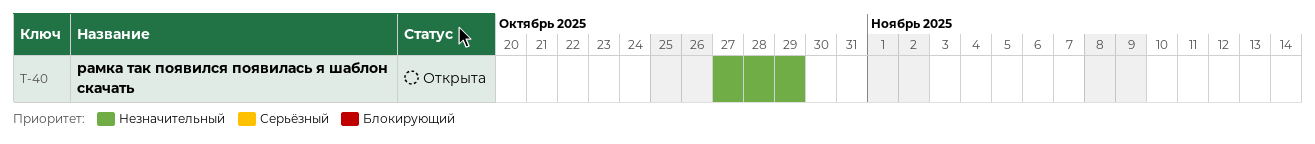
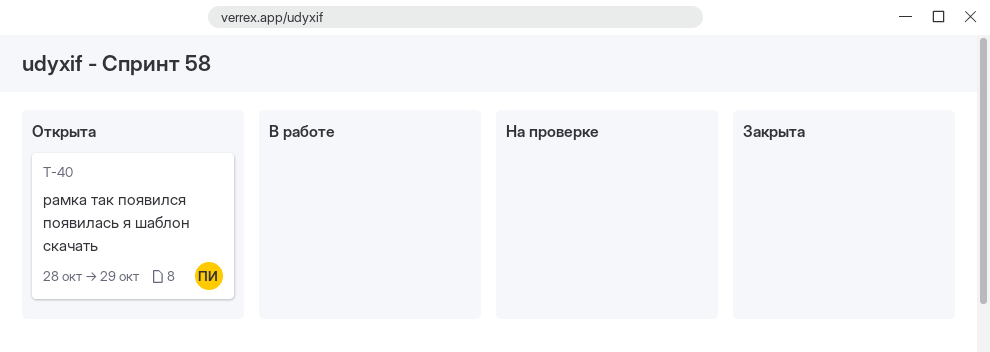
T-40, start: Oct 27 -> Oct 28

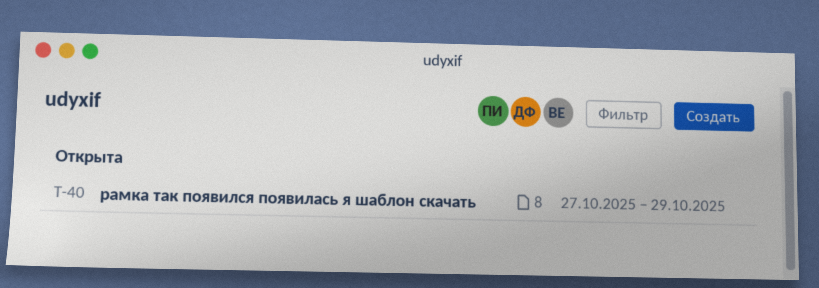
T-40, start: Oct 28 -> Oct 27

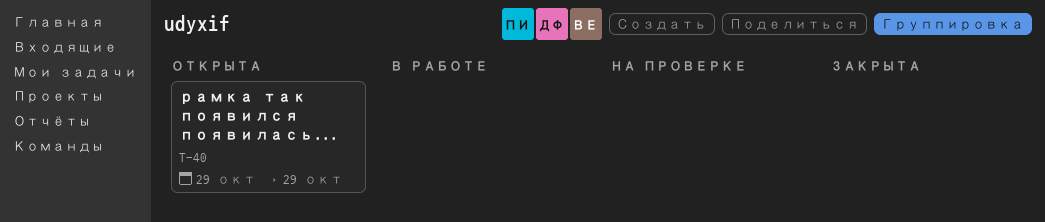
T-40, start: Oct 27 -> Oct 29

